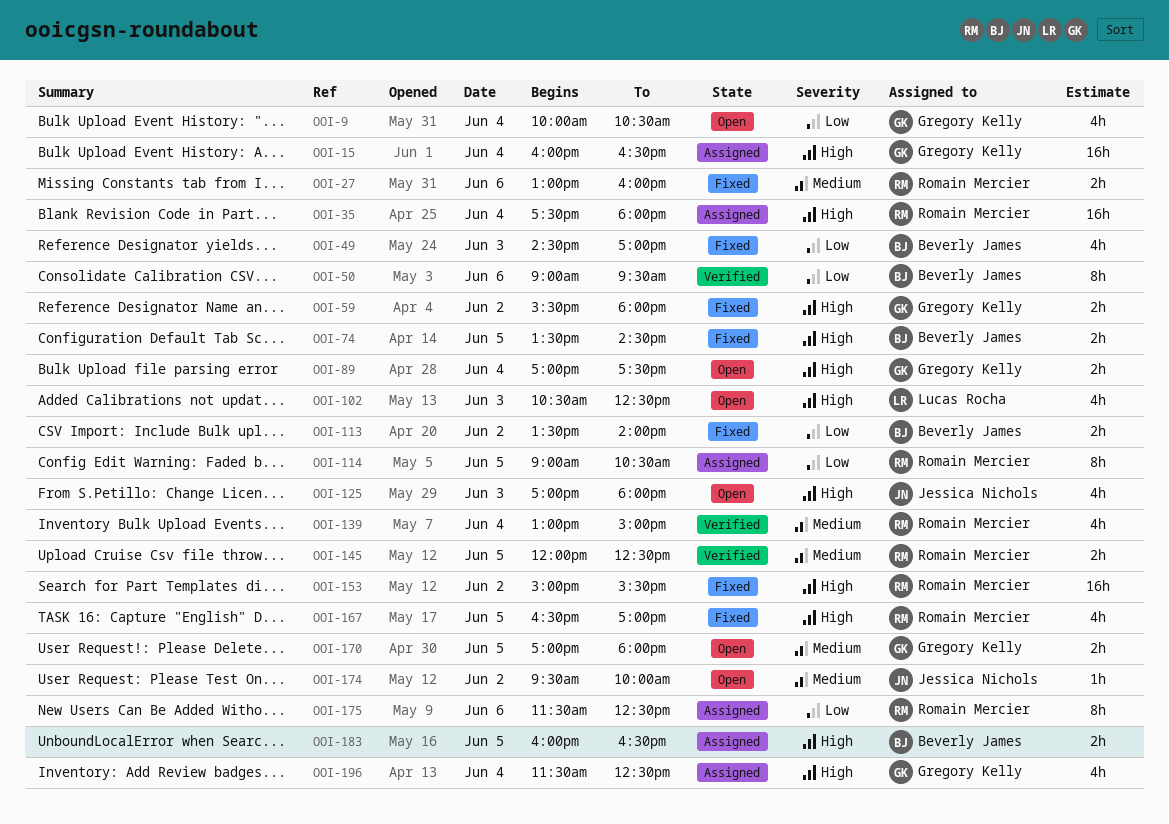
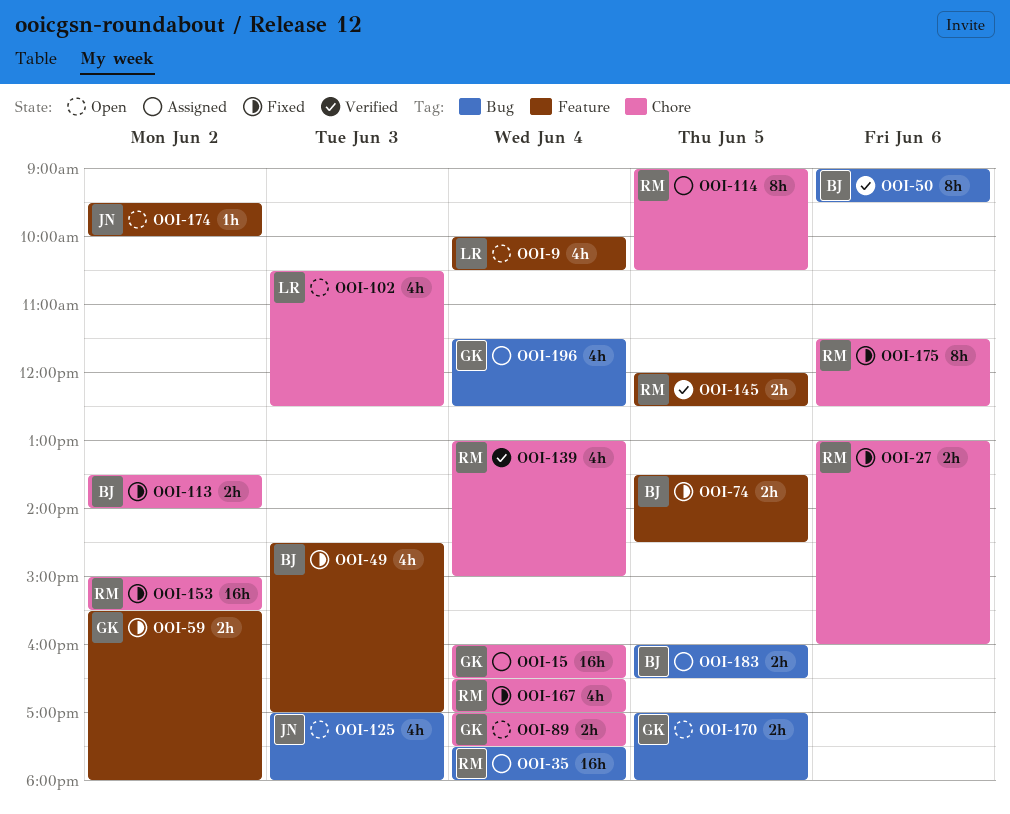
OOI-9, owner: Gregory Kelly -> Lucas Rocha
OOI-167, day: Jun 5 -> Jun 4
OOI-175, status: Assigned -> Fixed

